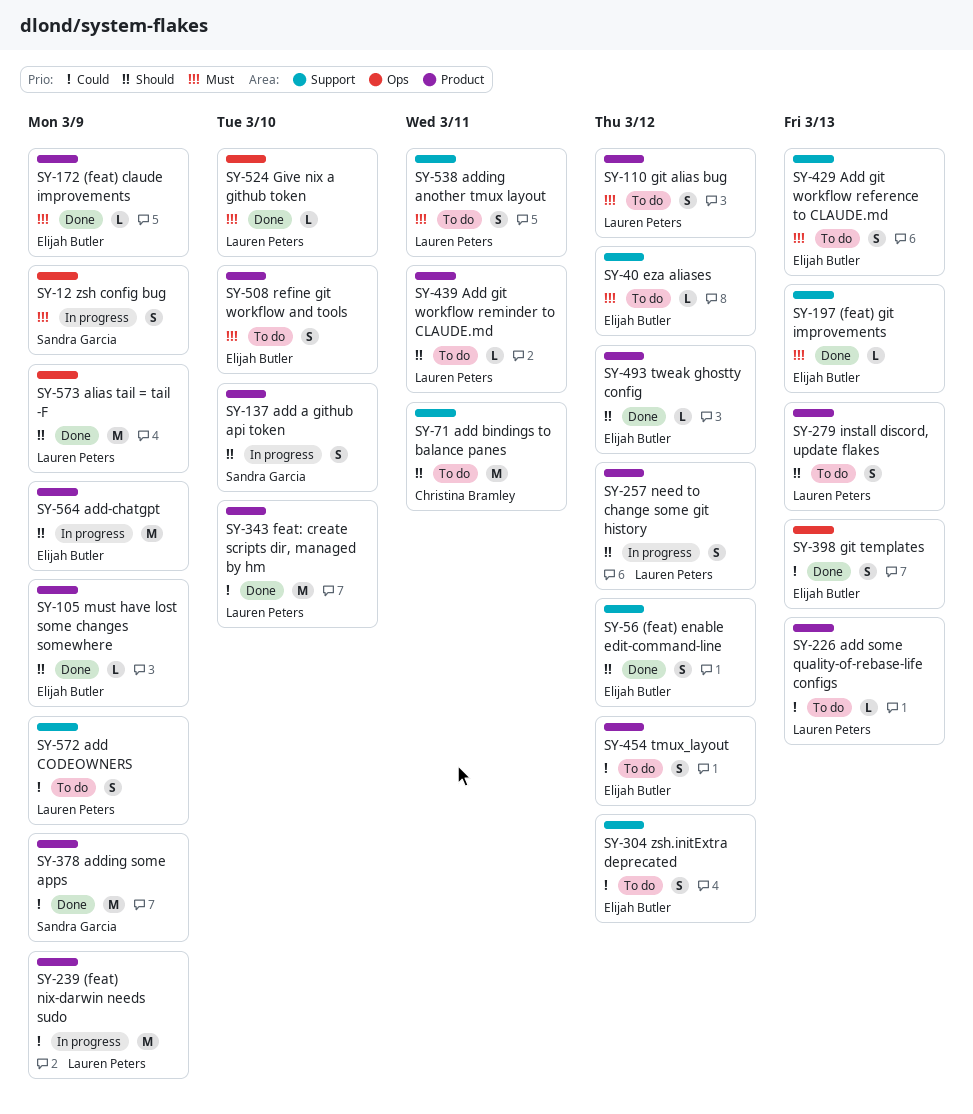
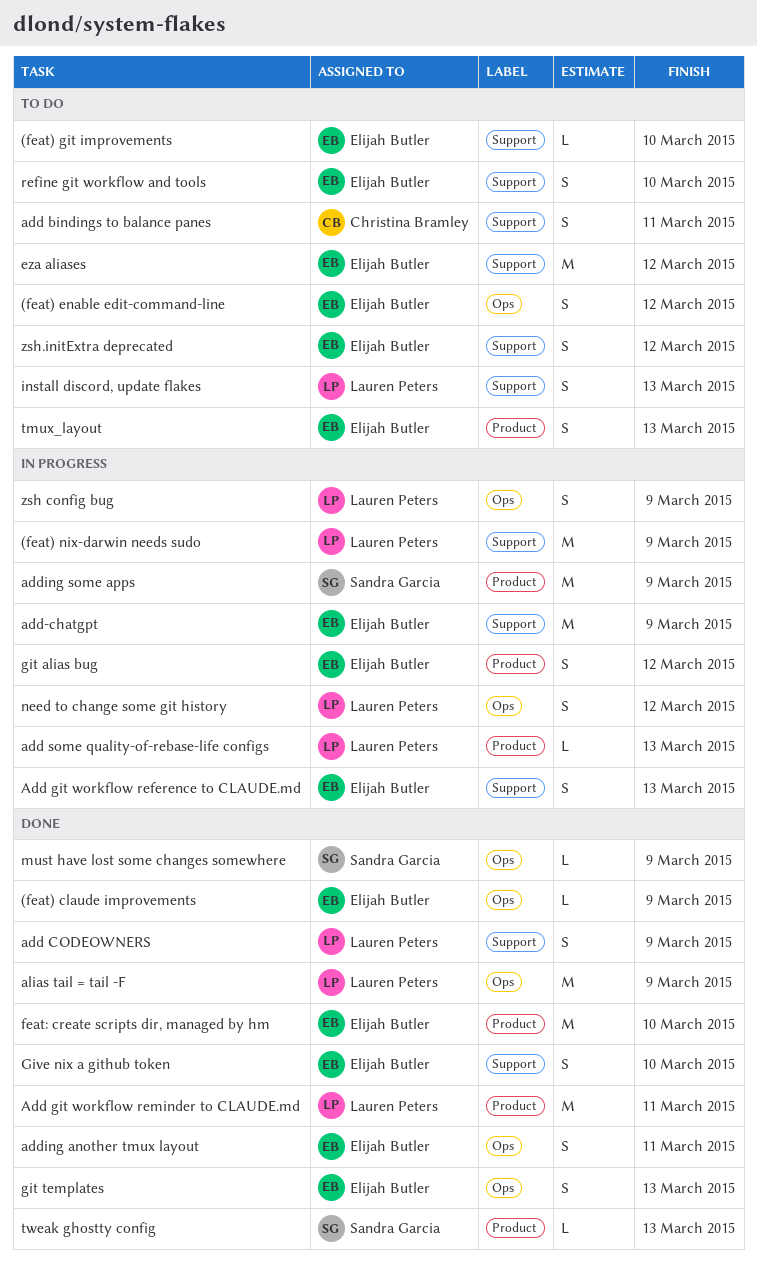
(feat) claude improvements, label: Product -> Ops
(feat) enable edit-command-line, status: Done -> To do
(feat) enable edit-command-line, label: Support -> Ops
(feat) git improvements, status: Done -> To do
(feat) git improvements, due: Mar 13 -> Mar 10
(feat) nix-darwin needs sudo, label: Product -> Support
add a github api token: present -> none
add bindings to balance panes, estimate: M -> S
add CODEOWNERS, status: To do -> Done
Add git workflow reference to CLAUDE.md, status: To do -> In progress
Add git workflow reminder to CLAUDE.md, status: To do -> Done
Add git workflow reminder to CLAUDE.md, estimate: L -> M
add some quality-of-rebase-life configs, status: To do -> In progress
add-chatgpt, label: Product -> Support
adding another tmux layout, status: To do -> Done
adding another tmux layout, owner: Lauren Peters -> Elijah Butler
adding another tmux layout, label: Support -> Ops
adding some apps, status: Done -> In progress
eza aliases, estimate: L -> M
feat: create scripts dir, managed by hm, owner: Lauren Peters -> Elijah Butler
git alias bug, status: To do -> In progress
git alias bug, owner: Lauren Peters -> Elijah Butler
Give nix a github token, owner: Lauren Peters -> Elijah Butler
Give nix a github token, label: Ops -> Support
Give nix a github token, estimate: L -> S
install discord, update flakes, label: Product -> Support
must have lost some changes somewhere, owner: Elijah Butler -> Sandra Garcia
must have lost some changes somewhere, label: Product -> Ops
need to change some git history, label: Product -> Ops
refine git workflow and tools, label: Product -> Support
tmux_layout, due: Mar 12 -> Mar 13
tweak ghostty config, owner: Elijah Butler -> Sandra Garcia
tweak ghostty config, due: Mar 12 -> Mar 13
zsh config bug, owner: Sandra Garcia -> Lauren Peters

